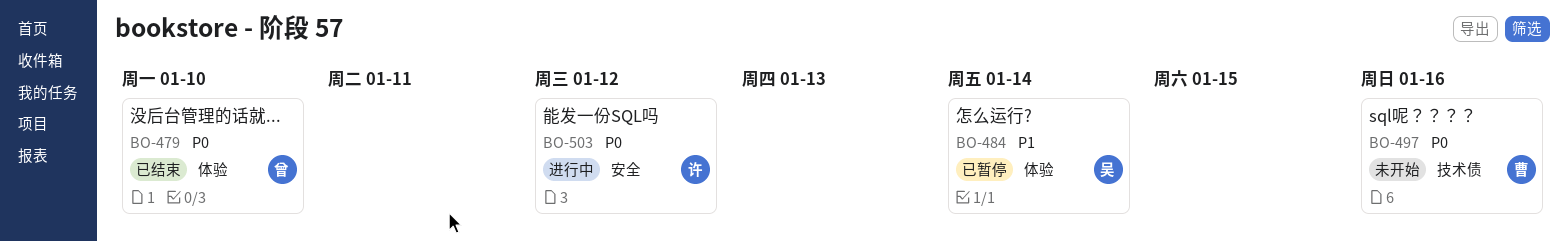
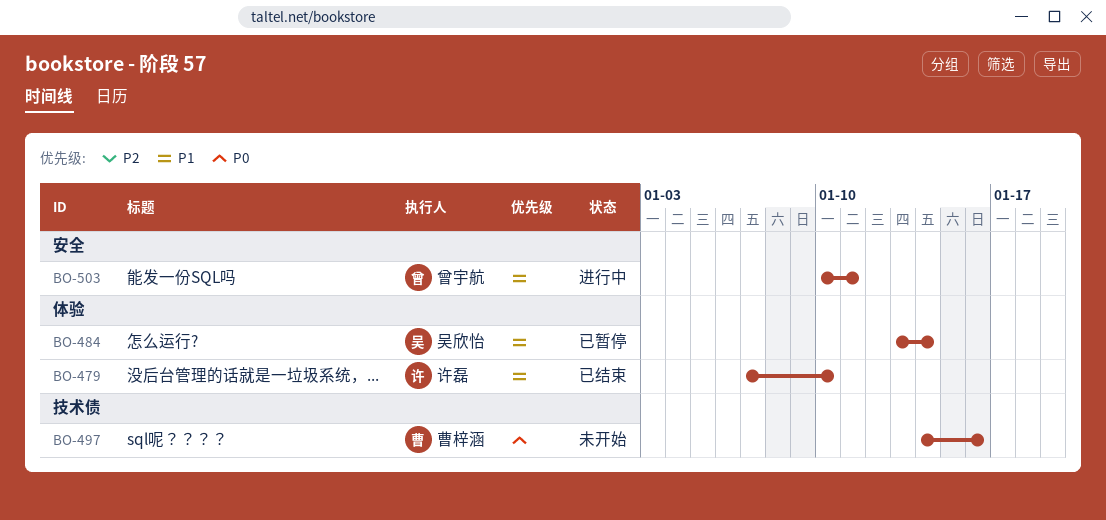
BO-479, owner: 曾宇航 -> 许磊
BO-479, priority: P0 -> P1
BO-503, owner: 许磊 -> 曾宇航
BO-503, priority: P0 -> P1
BO-503, due: Jan 12 -> Jan 11

